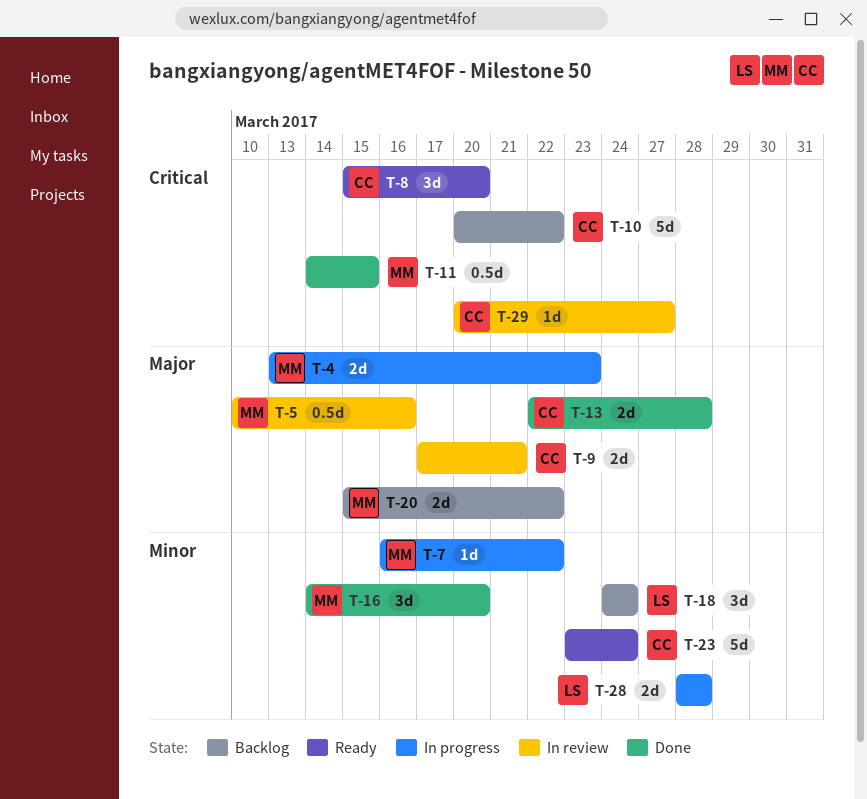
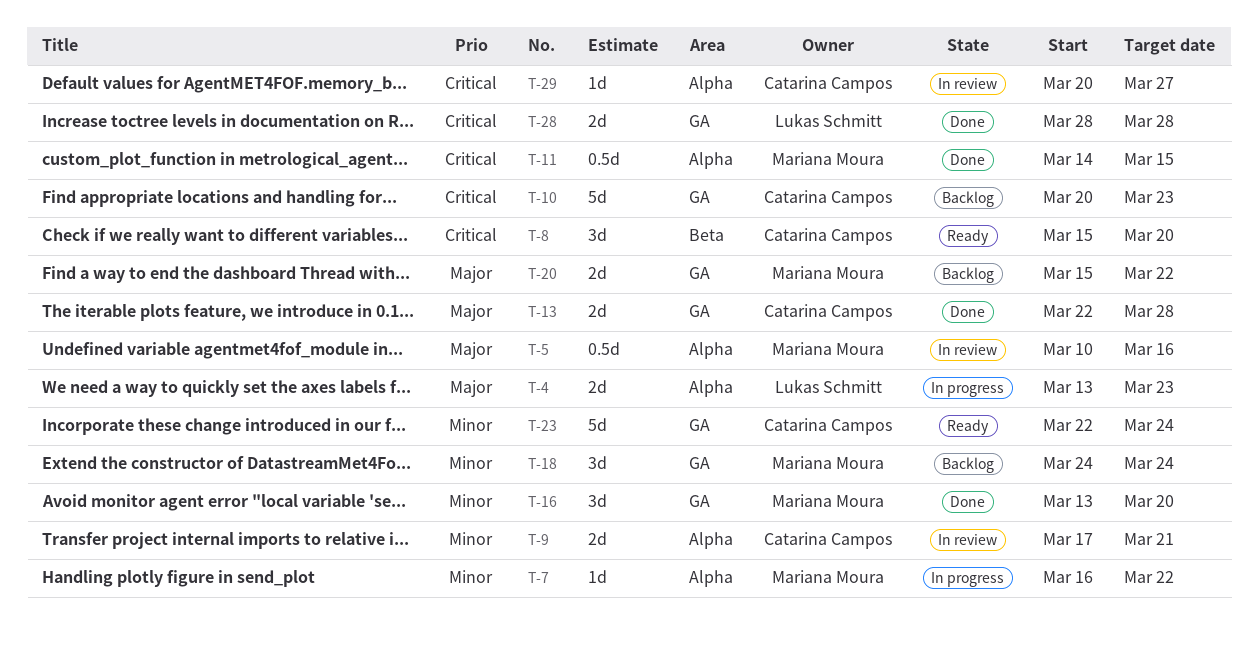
T-4, owner: Mariana Moura -> Lukas Schmitt
T-9, priority: Major -> Minor
T-10, due: Mar 22 -> Mar 23
T-16, start: Mar 14 -> Mar 13
T-18, owner: Lukas Schmitt -> Mariana Moura
T-23, start: Mar 23 -> Mar 22
T-28, status: In progress -> Done
T-28, priority: Minor -> Critical

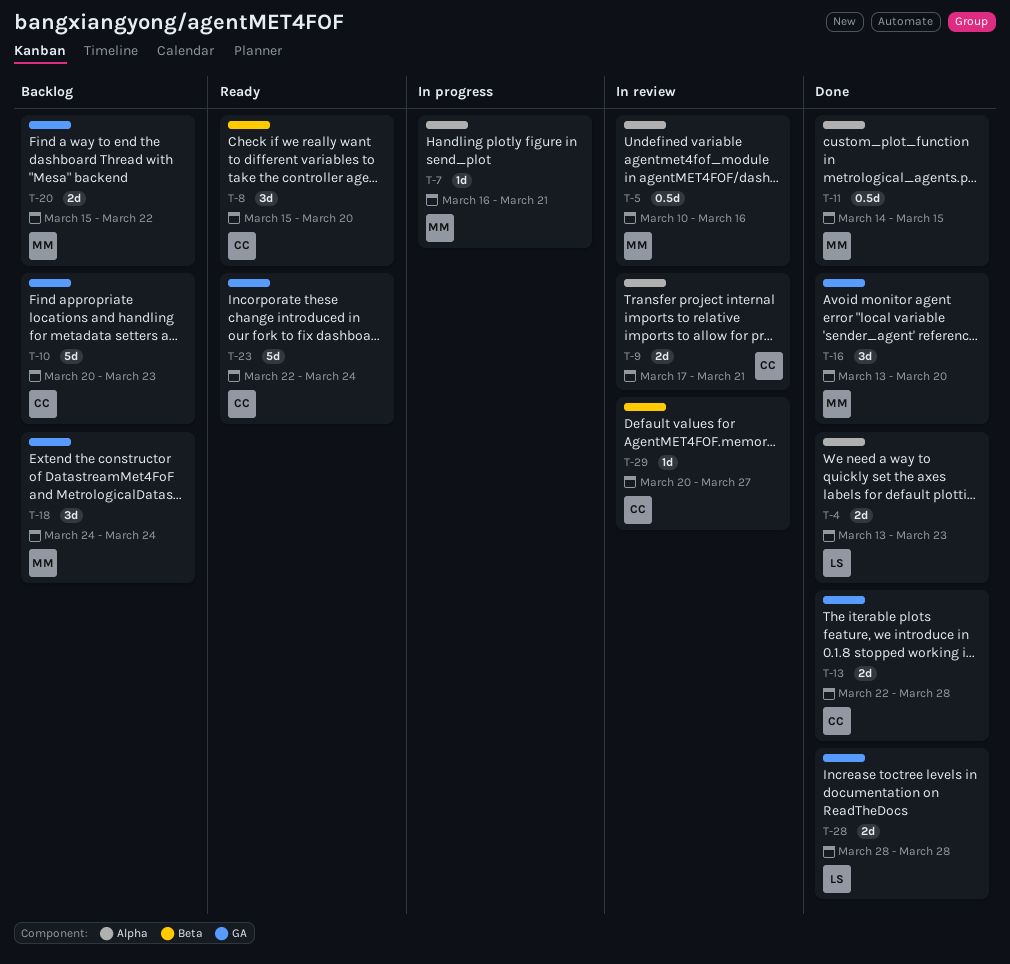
T-4, status: In progress -> Done
T-7, due: Mar 22 -> Mar 21
T-29, label: Alpha -> Beta

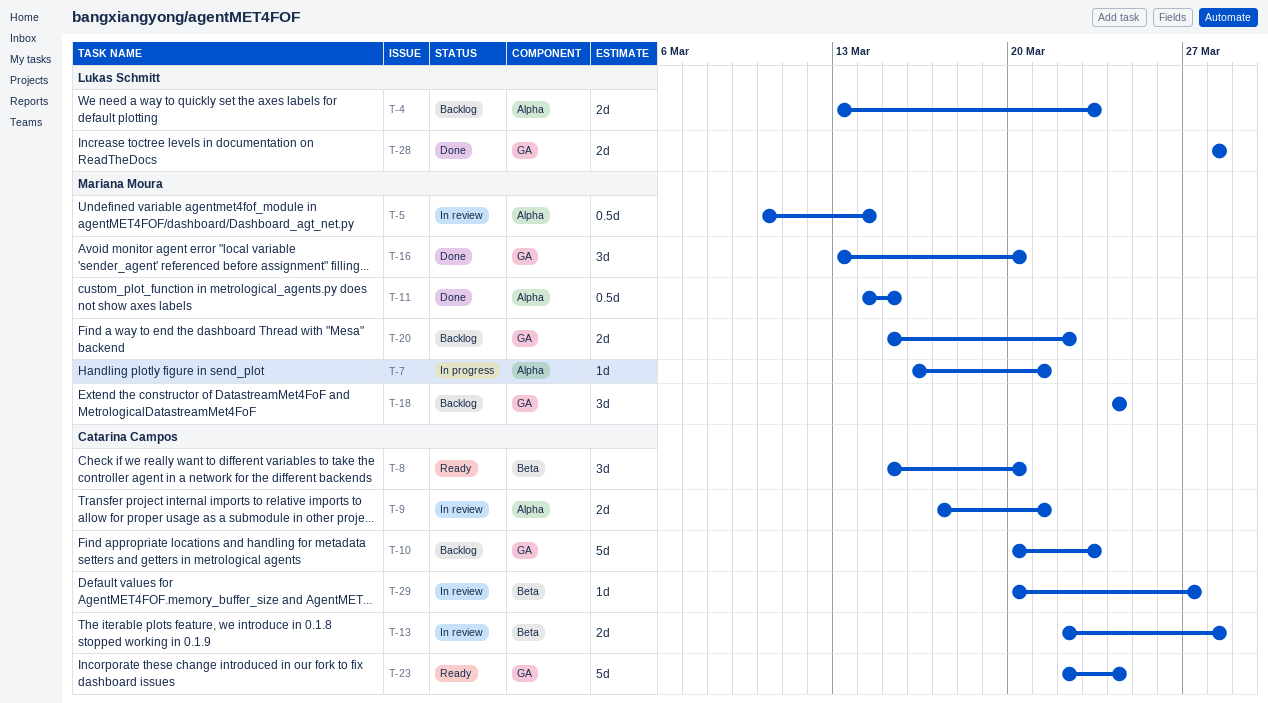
T-4, status: Done -> Backlog
T-5, due: Mar 16 -> Mar 14
T-13, status: Done -> In review
T-13, label: GA -> Beta

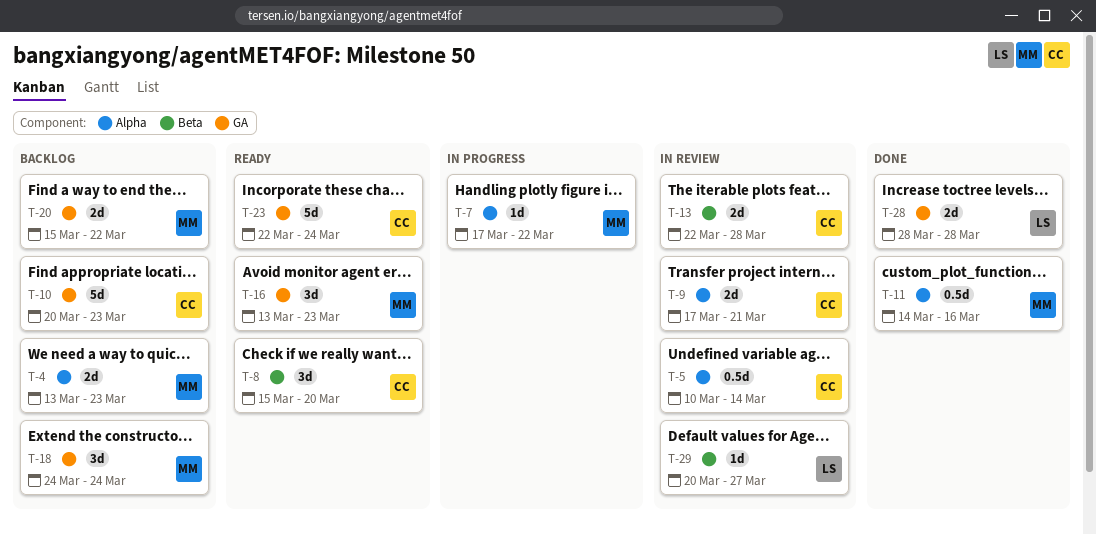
T-4, owner: Lukas Schmitt -> Mariana Moura
T-5, owner: Mariana Moura -> Catarina Campos
T-7, start: Mar 16 -> Mar 17
T-7, due: Mar 21 -> Mar 22
T-11, due: Mar 15 -> Mar 16
T-16, status: Done -> Ready
T-16, due: Mar 20 -> Mar 23
T-29, owner: Catarina Campos -> Lukas Schmitt

